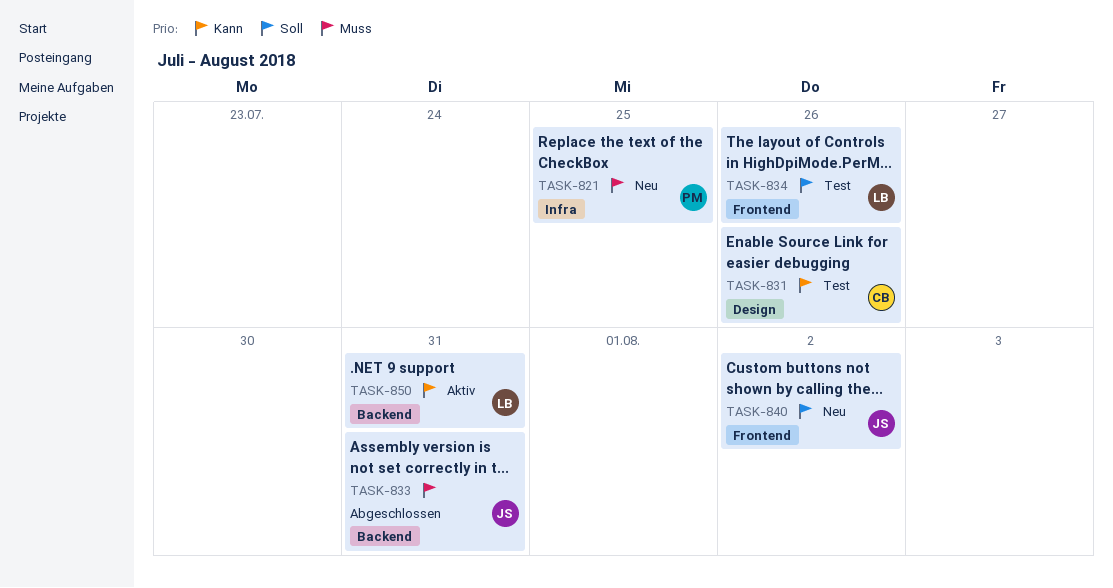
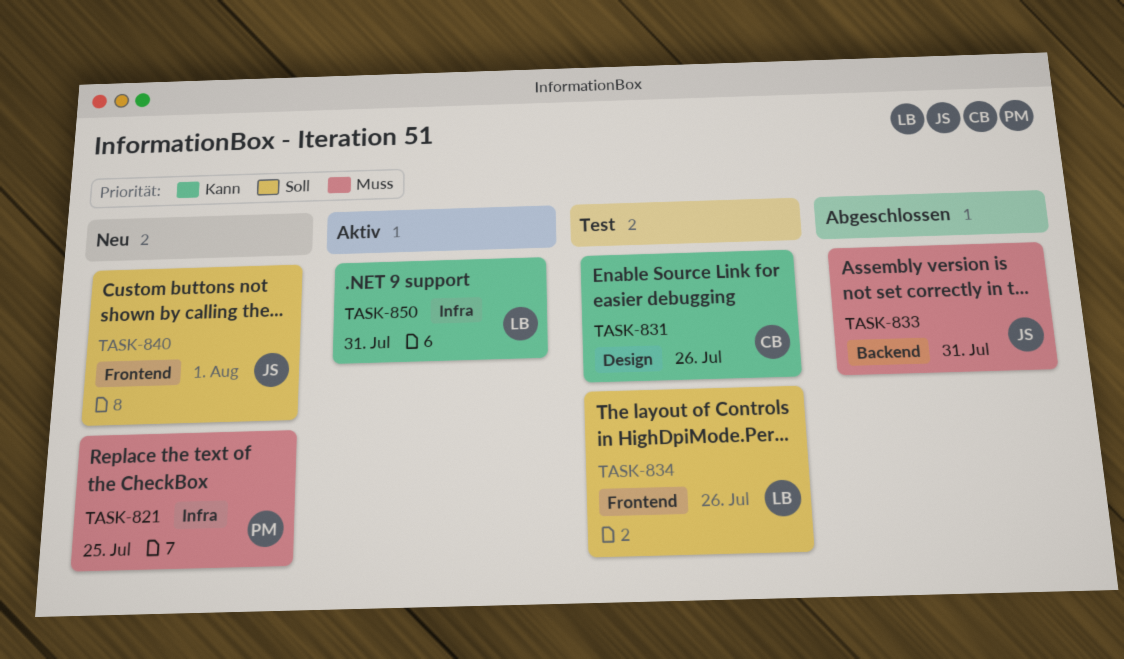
TASK-840, due: Aug 2 -> Aug 1
TASK-850, label: Backend -> Infra

